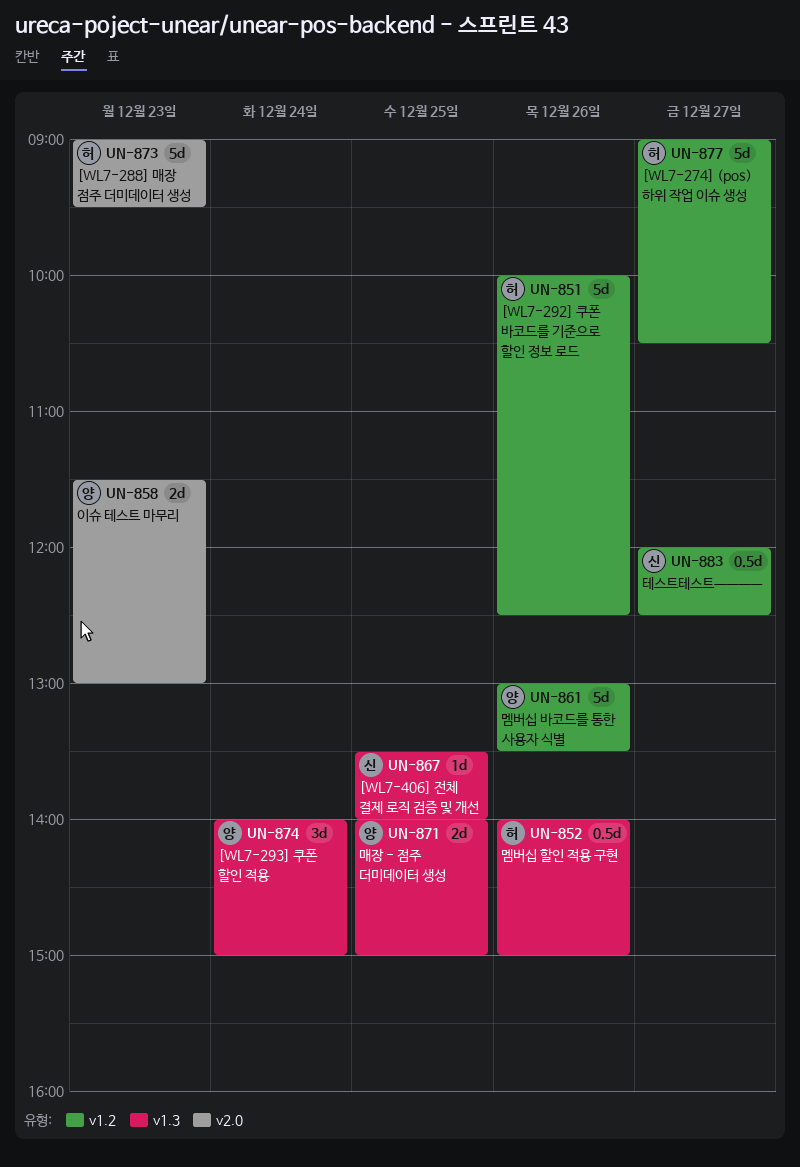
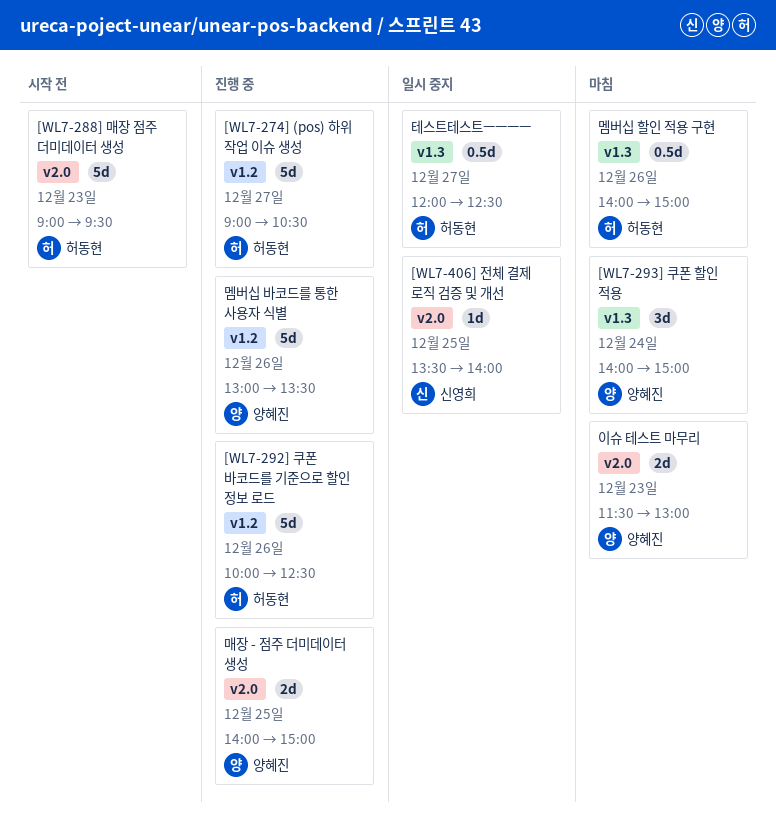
[WL7-406] 전체 결제 로직 검증 및 개선, label: v1.3 -> v2.0
매장 - 점주 더미데이터 생성, label: v1.3 -> v2.0
테스트테스트ㅡㅡㅡㅡ, owner: 신영희 -> 허동현
테스트테스트ㅡㅡㅡㅡ, label: v1.2 -> v1.3

